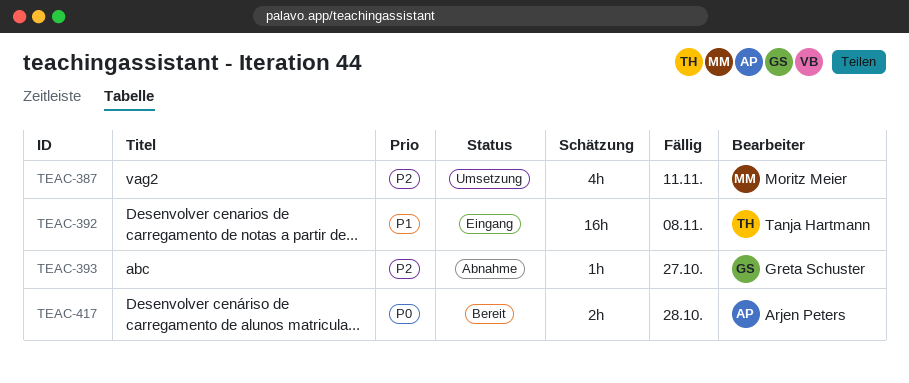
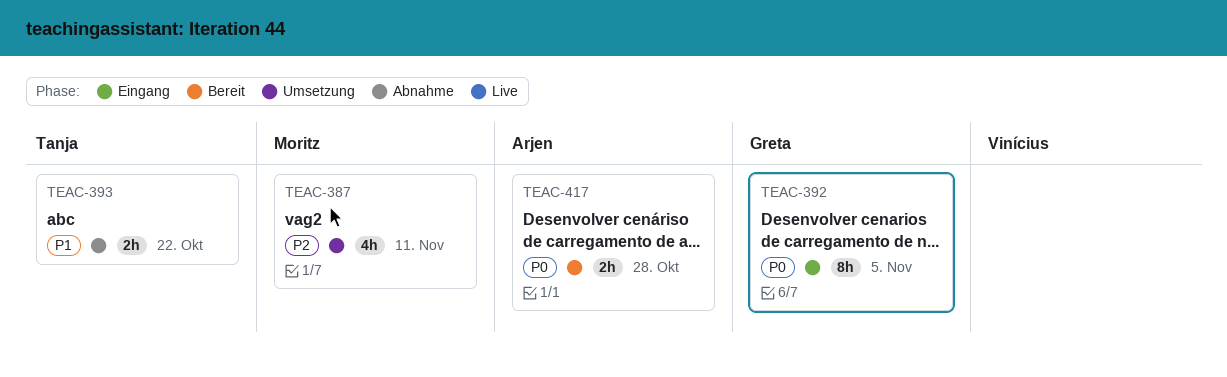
TEAC-392, owner: Tanja Hartmann -> Greta Schuster
TEAC-392, priority: P1 -> P0
TEAC-392, estimate: 16h -> 8h
TEAC-392, due: Nov 8 -> Nov 5
TEAC-393, owner: Greta Schuster -> Tanja Hartmann
TEAC-393, priority: P2 -> P1
TEAC-393, estimate: 1h -> 2h
TEAC-393, due: Oct 27 -> Oct 22

